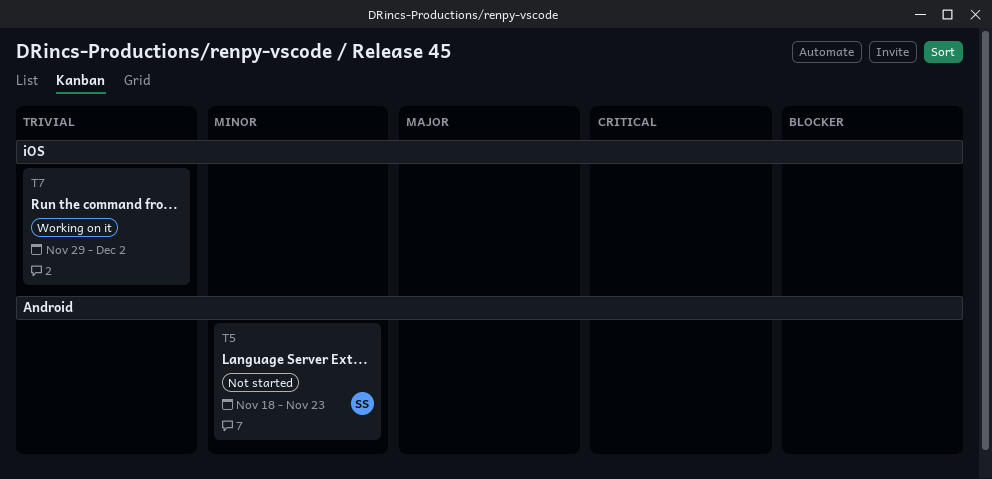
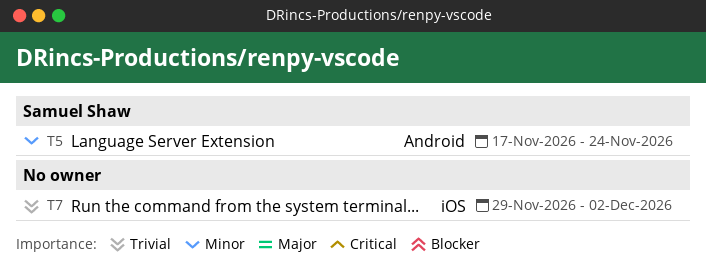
T5, start: Nov 18 -> Nov 17
T5, due: Nov 23 -> Nov 24

